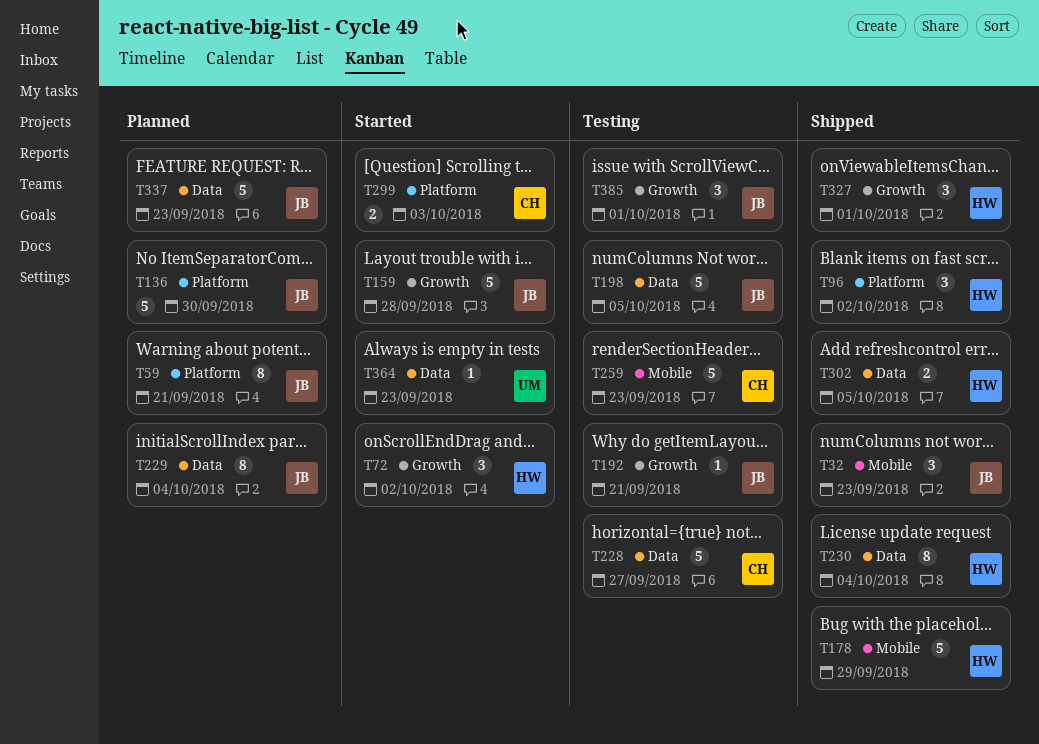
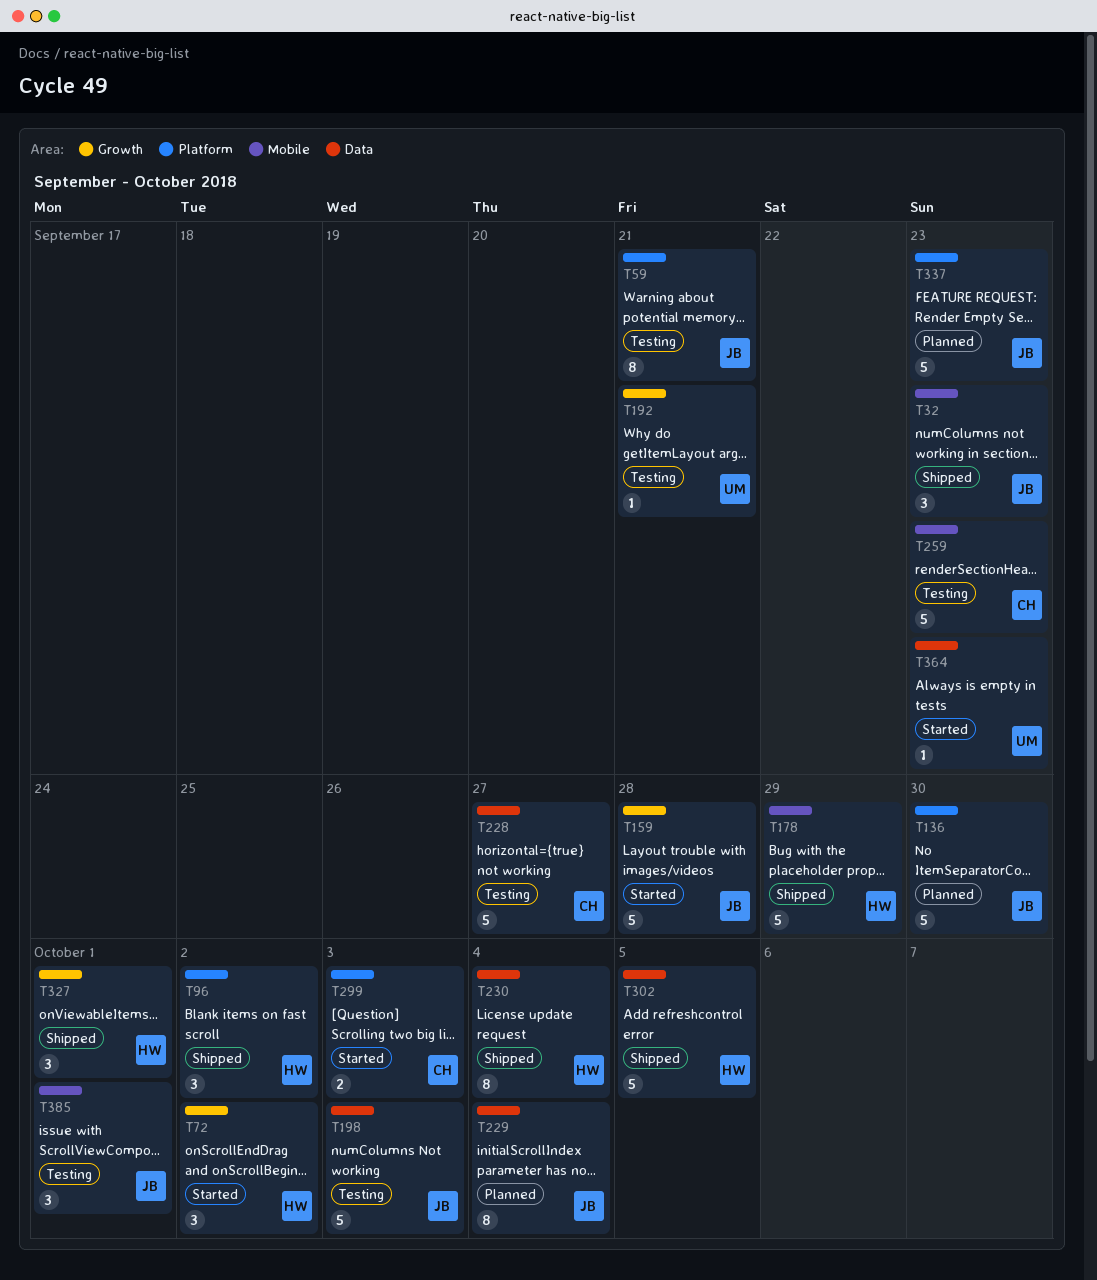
T59, status: Planned -> Testing
T192, owner: JB -> UM
T198, due: Oct 5 -> Oct 3
T302, estimate: 2 -> 5
T337, label: Data -> Platform
T385, label: Growth -> Mobile

